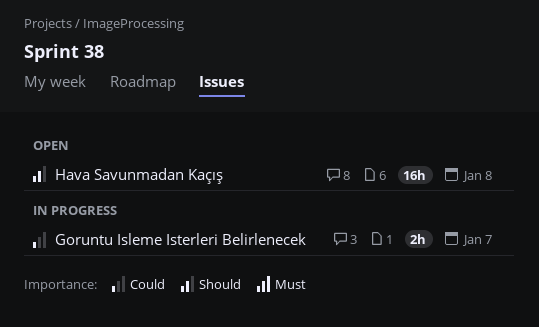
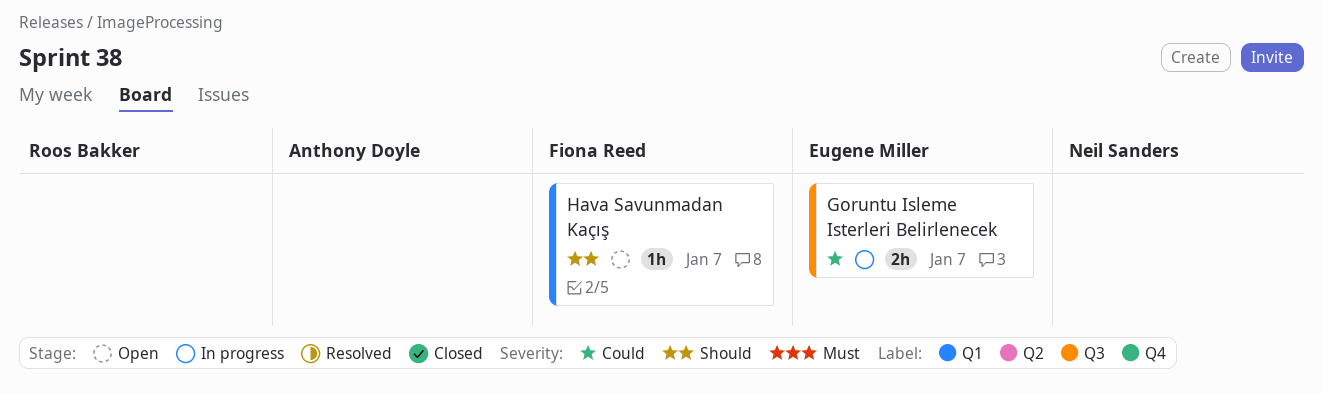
Hava Savunmadan Kaçış, estimate: 16h -> 1h
Hava Savunmadan Kaçış, due: Jan 8 -> Jan 7

